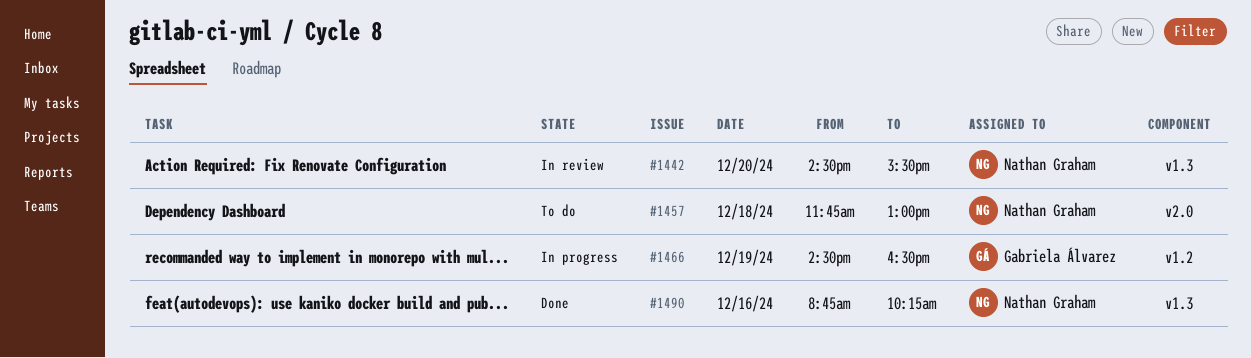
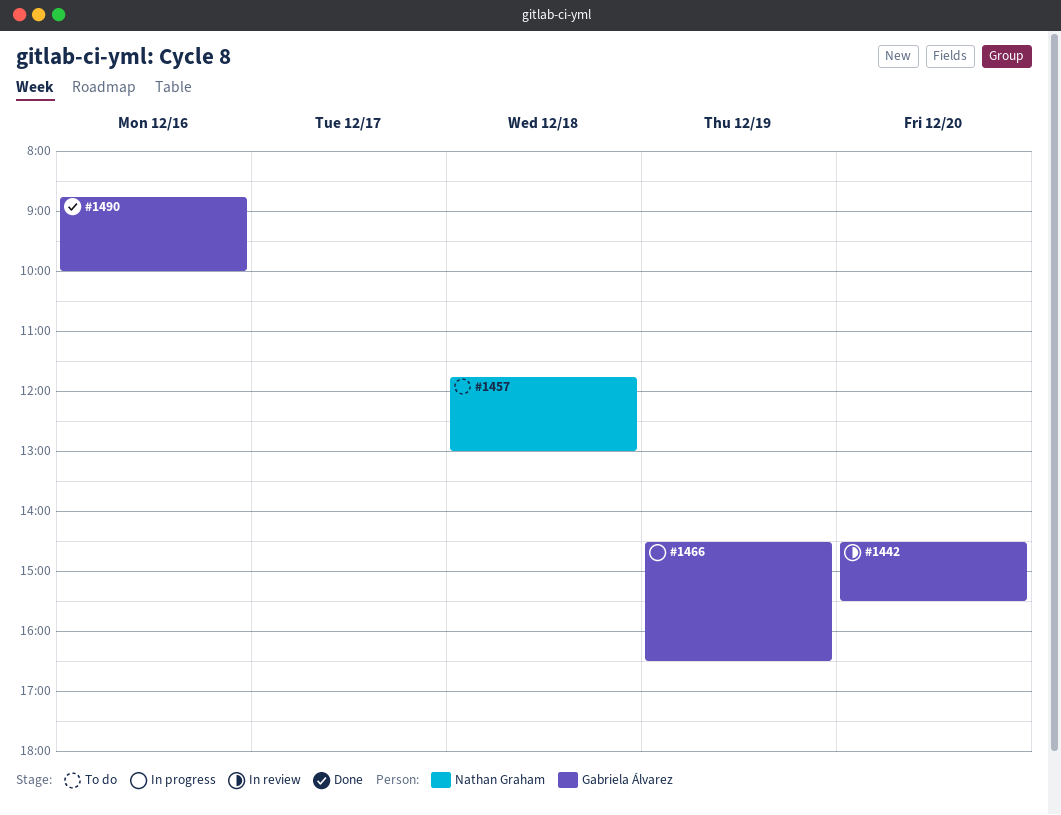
#1442, owner: Nathan Graham -> Gabriela Álvarez
#1490, owner: Nathan Graham -> Gabriela Álvarez
#1490, ends: 10:15 -> 10:00

